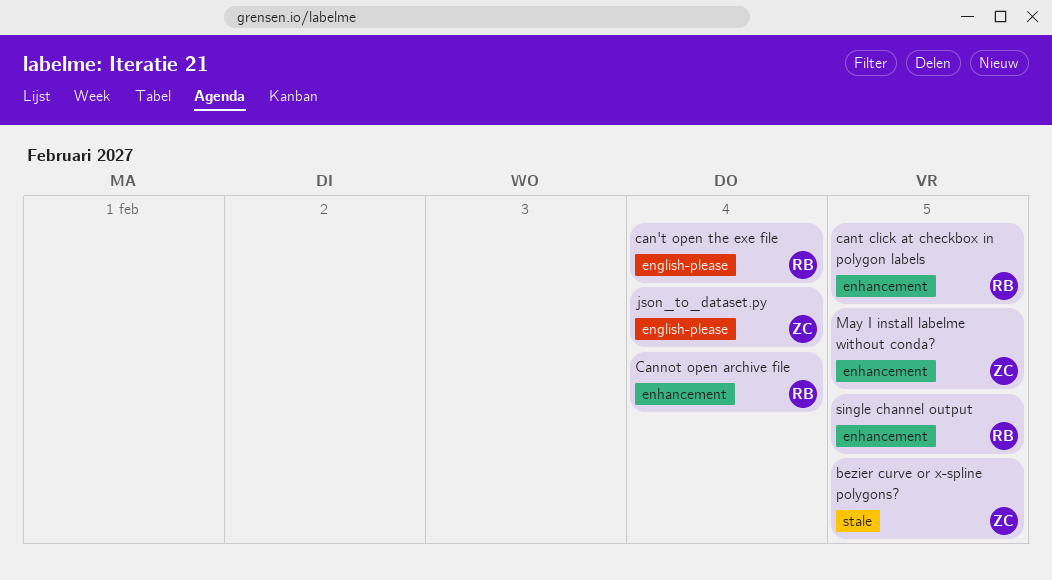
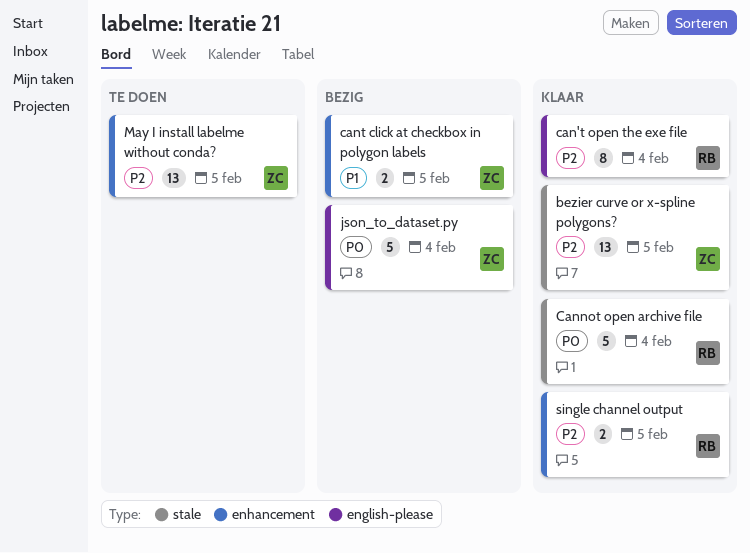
Cannot open archive file, label: enhancement -> stale
cant click at checkbox in polygon labels, owner: RB -> ZC

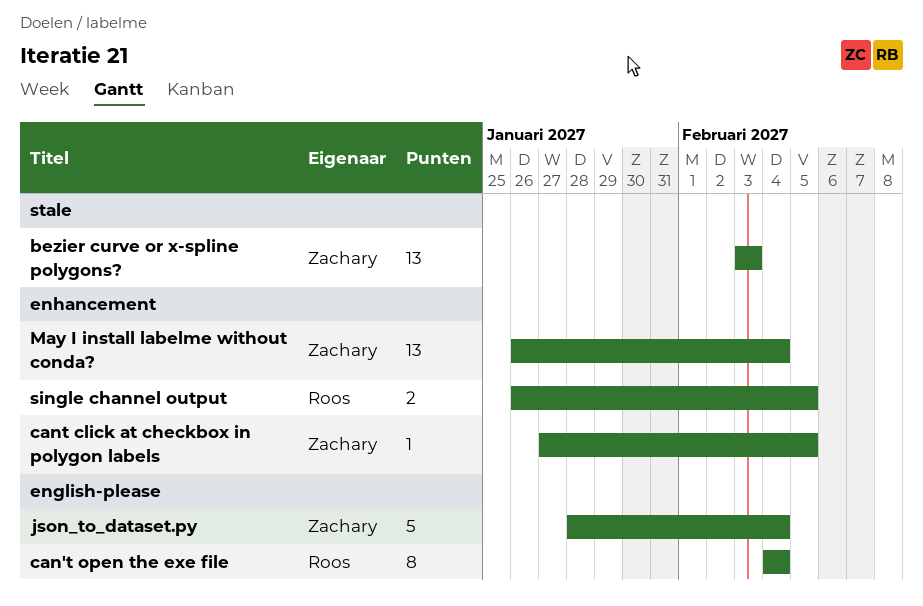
bezier curve or x-spline polygons?, due: Feb 5 -> Feb 3
Cannot open archive file: present -> none
cant click at checkbox in polygon labels, estimate: 2 -> 1
May I install labelme without conda?, due: Feb 5 -> Feb 4

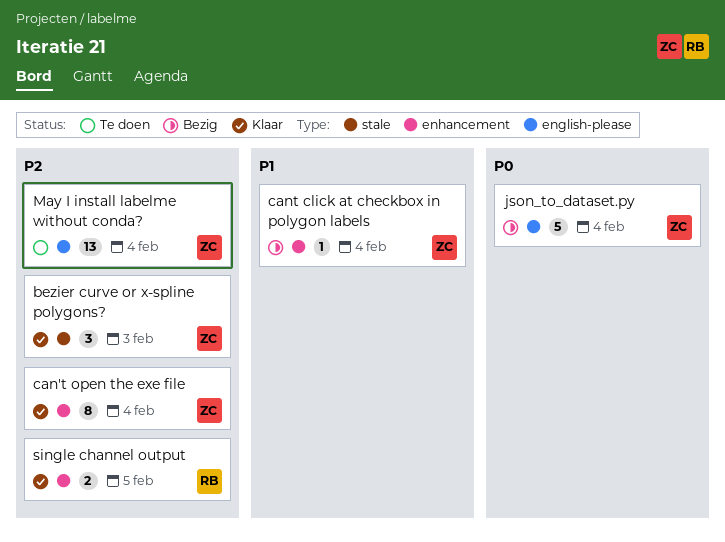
bezier curve or x-spline polygons?, estimate: 13 -> 3
can't open the exe file, owner: Roos -> Zachary
can't open the exe file, label: english-please -> enhancement
cant click at checkbox in polygon labels, due: Feb 5 -> Feb 4
May I install labelme without conda?, label: enhancement -> english-please

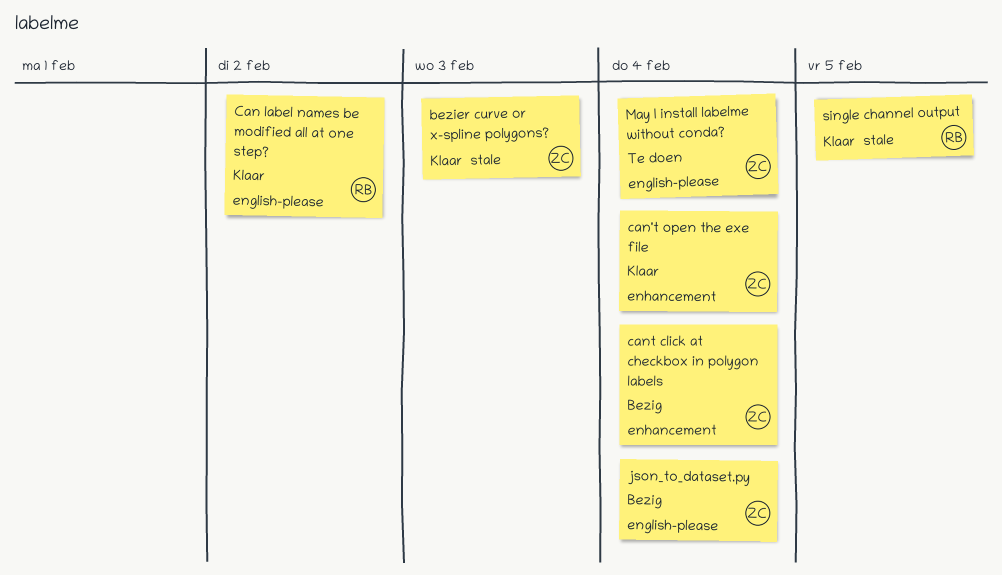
Can label names be modified all at one step?: none -> present
single channel output, label: enhancement -> stale

